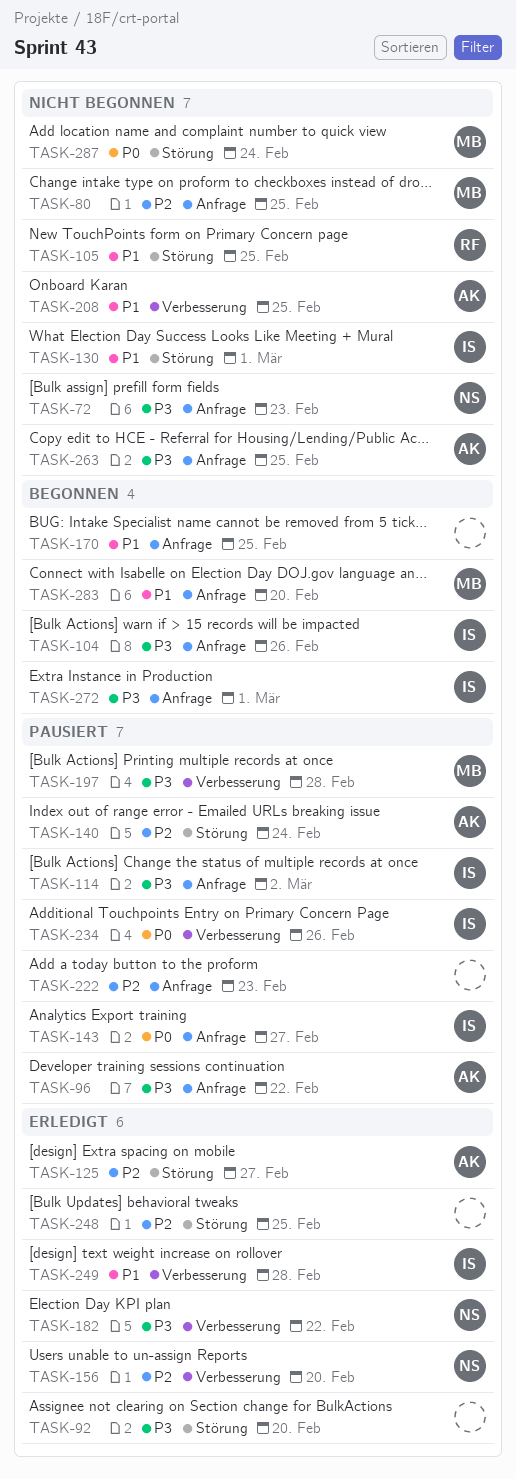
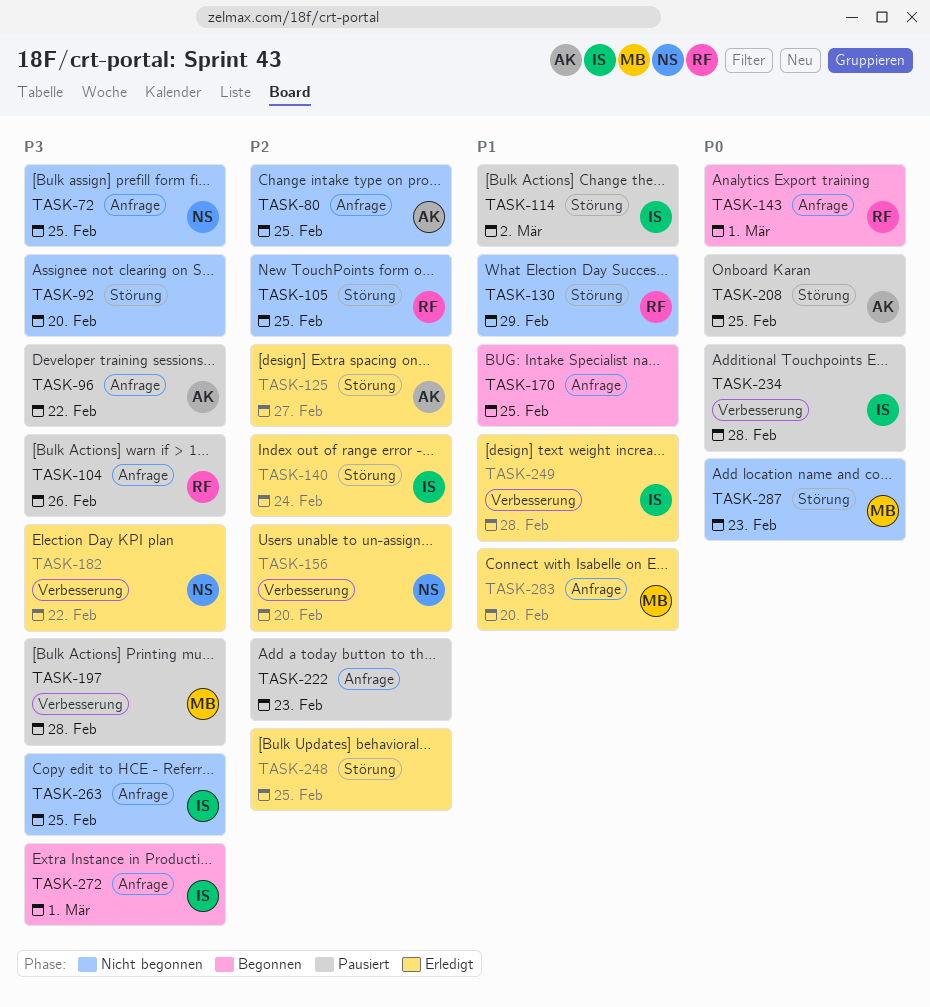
TASK-72, due: Feb 23 -> Feb 25
TASK-80, owner: MB -> AK
TASK-92, status: Erledigt -> Nicht begonnen
TASK-104, status: Begonnen -> Pausiert
TASK-104, owner: IS -> RF
TASK-105, priority: P1 -> P2
TASK-114, priority: P3 -> P1
TASK-114, label: Anfrage -> Störung
TASK-130, owner: IS -> RF
TASK-130, due: Mar 1 -> Feb 29
TASK-140, status: Pausiert -> Erledigt
TASK-140, owner: AK -> IS
TASK-143, status: Pausiert -> Begonnen
TASK-143, owner: IS -> RF
TASK-143, due: Feb 27 -> Mar 1
TASK-208, status: Nicht begonnen -> Pausiert
TASK-208, priority: P1 -> P0
TASK-208, label: Verbesserung -> Störung
TASK-234, due: Feb 26 -> Feb 28
TASK-263, owner: AK -> IS
TASK-283, status: Begonnen -> Erledigt
TASK-287, due: Feb 24 -> Feb 23

